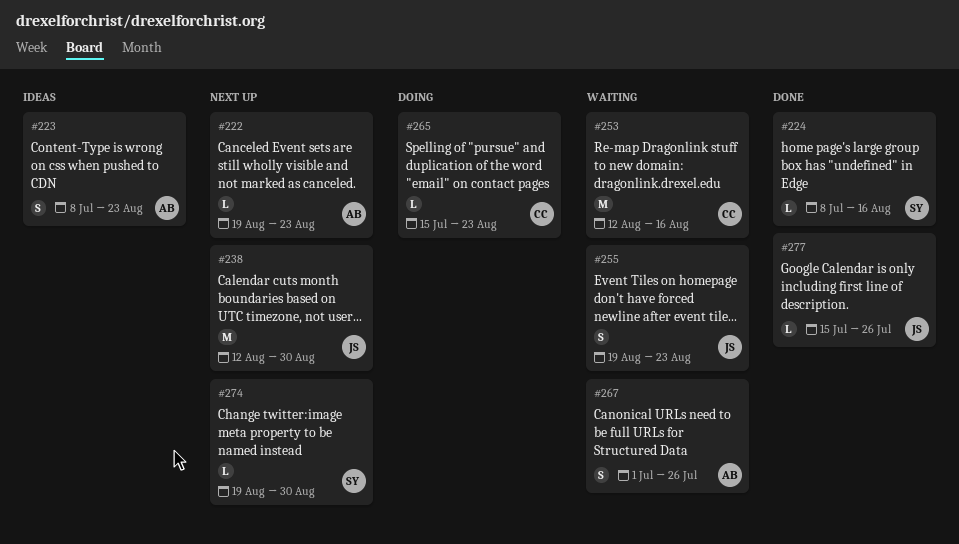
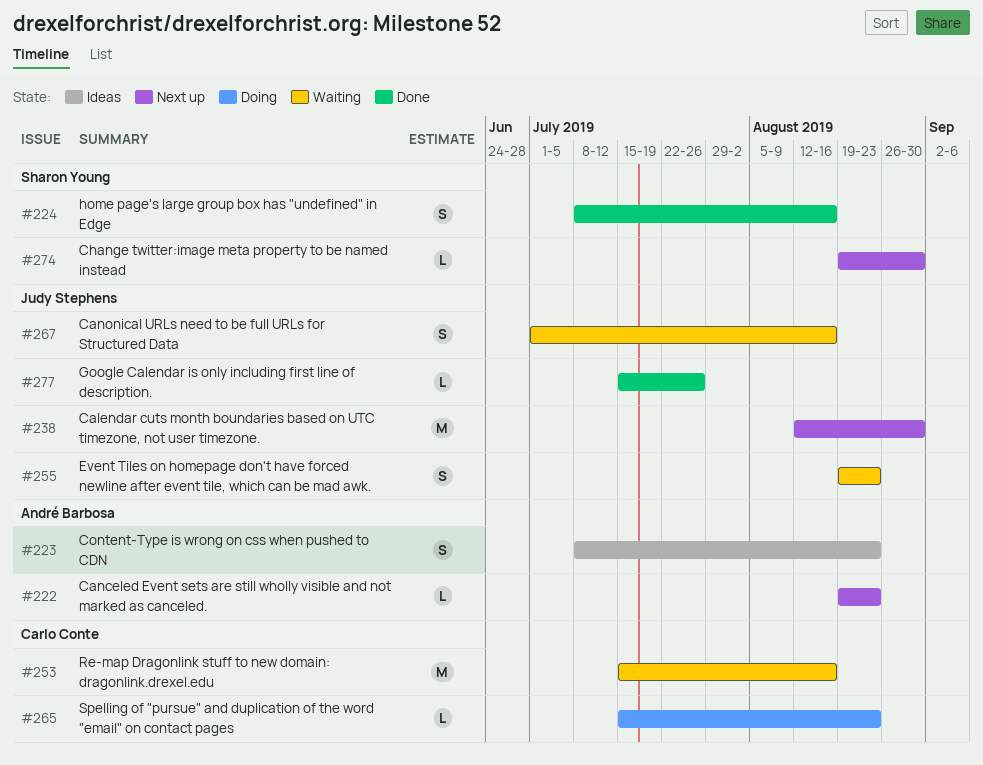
#224, estimate: L -> S
#253, start: Aug 12 -> Jul 15
#267, owner: André Barbosa -> Judy Stephens
#267, due: Jul 26 -> Aug 16

